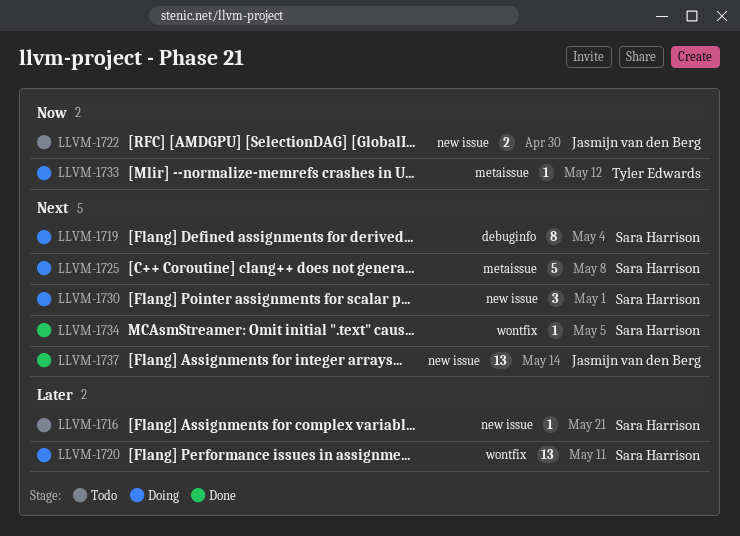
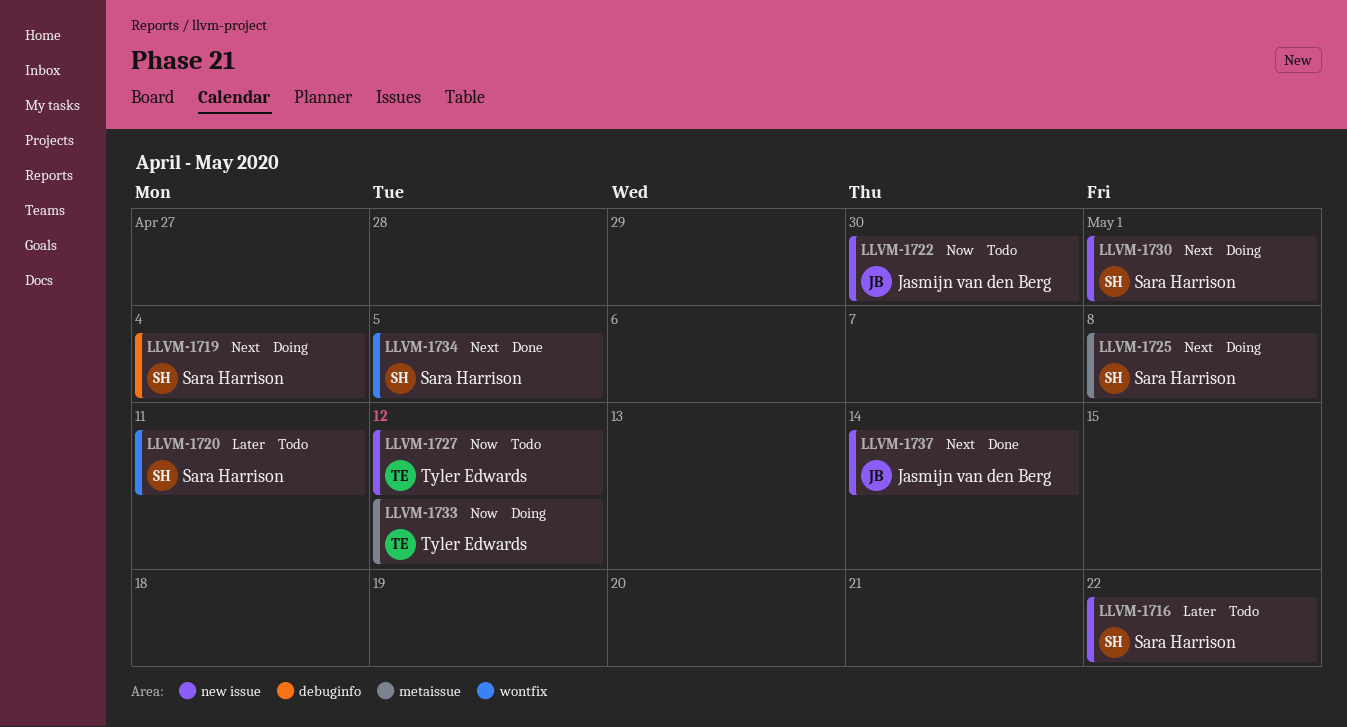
LLVM-1716, due: May 21 -> May 22
LLVM-1720, status: Doing -> Todo
LLVM-1727: none -> present

